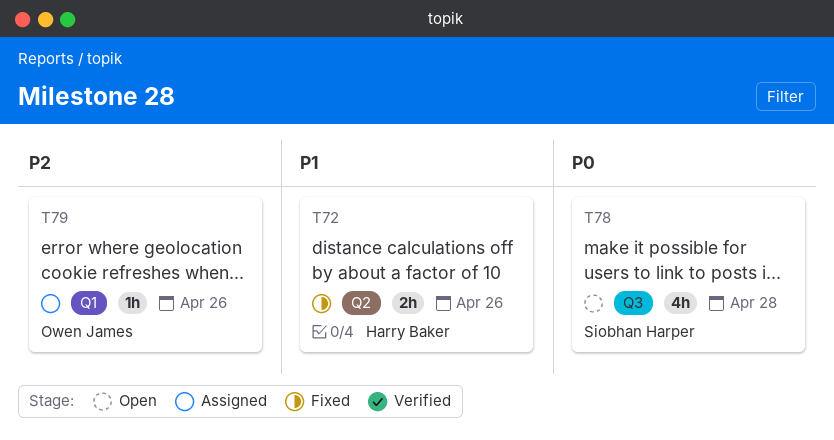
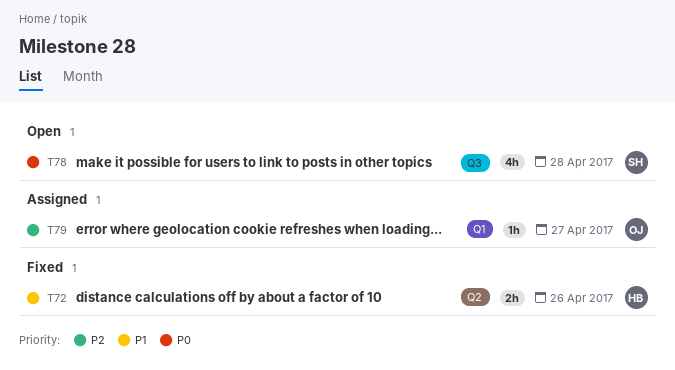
T79, due: Apr 26 -> Apr 27

